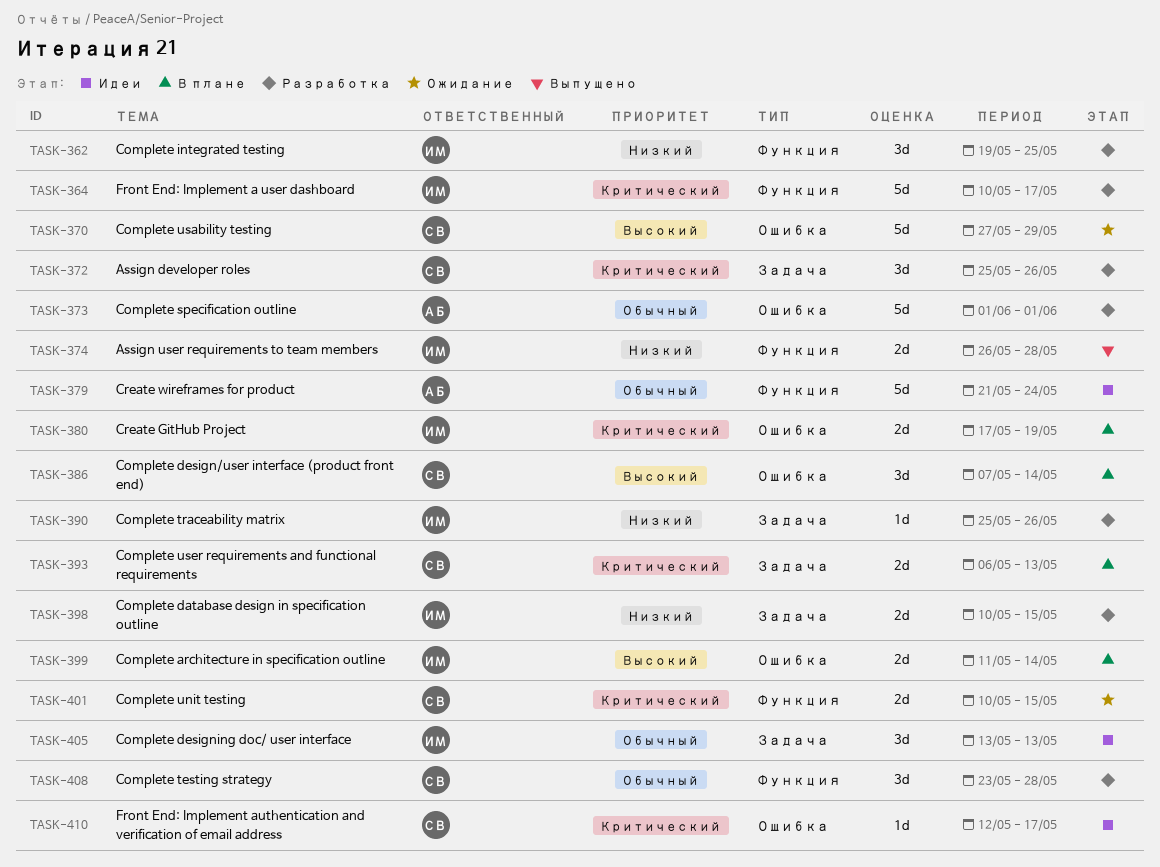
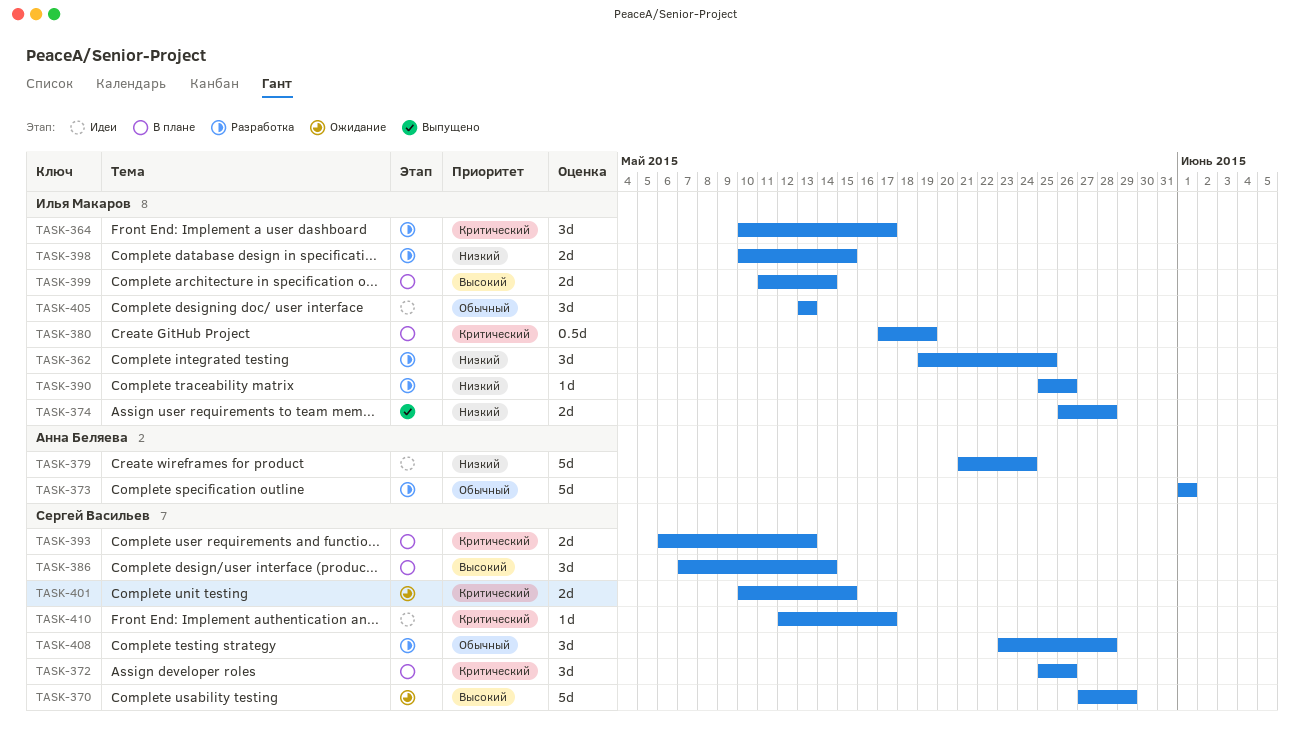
TASK-364, estimate: 5d -> 3d
TASK-372, status: Разработка -> В плане
TASK-379, priority: Обычный -> Низкий
TASK-380, estimate: 2d -> 0.5d

